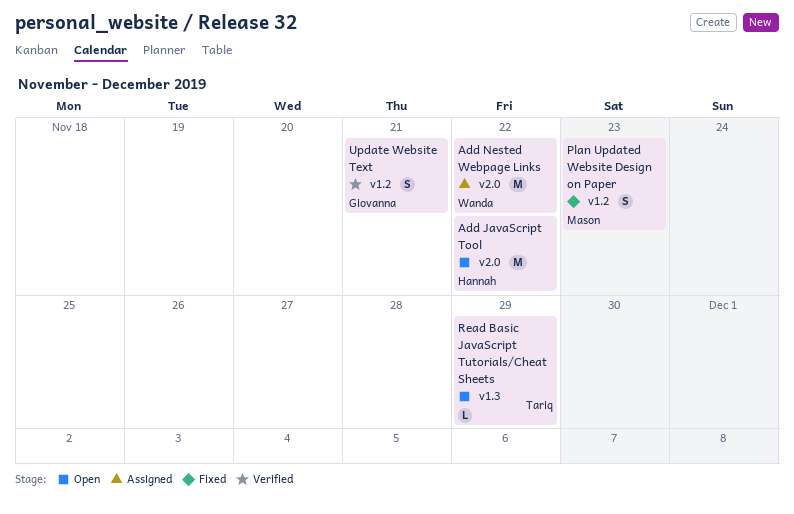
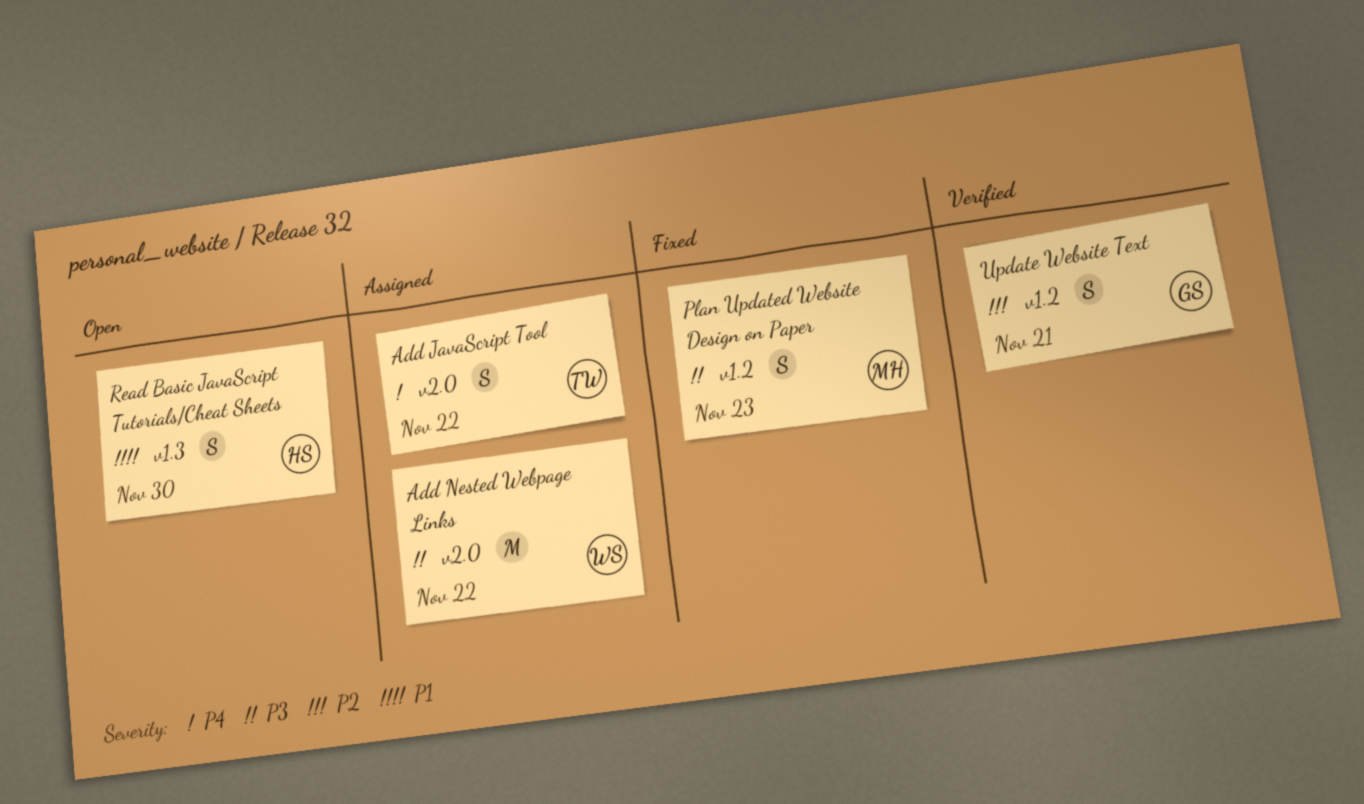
Add JavaScript Tool, status: Open -> Assigned
Add JavaScript Tool, owner: Hannah -> Tariq
Add JavaScript Tool, estimate: M -> S
Read Basic JavaScript Tutorials/Cheat Sheets, owner: Tariq -> Hannah
Read Basic JavaScript Tutorials/Cheat Sheets, estimate: L -> S
Read Basic JavaScript Tutorials/Cheat Sheets, due: Nov 29 -> Nov 30

